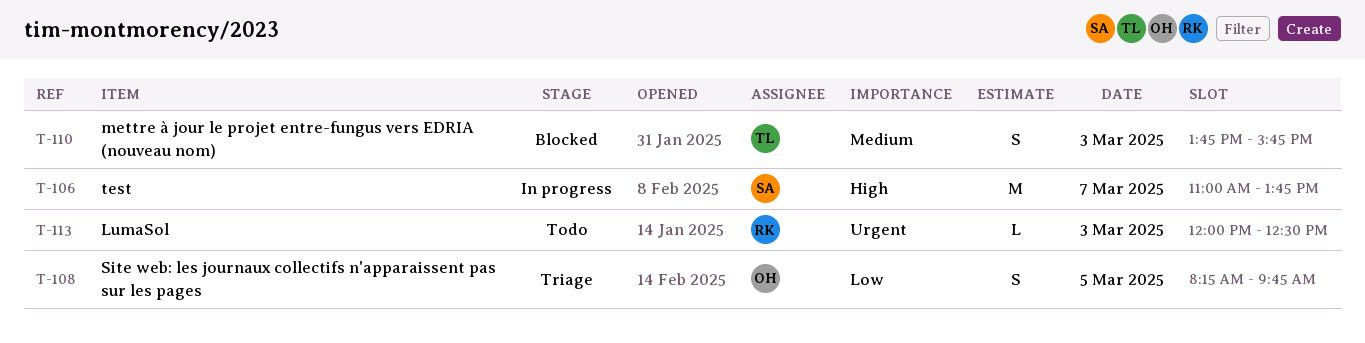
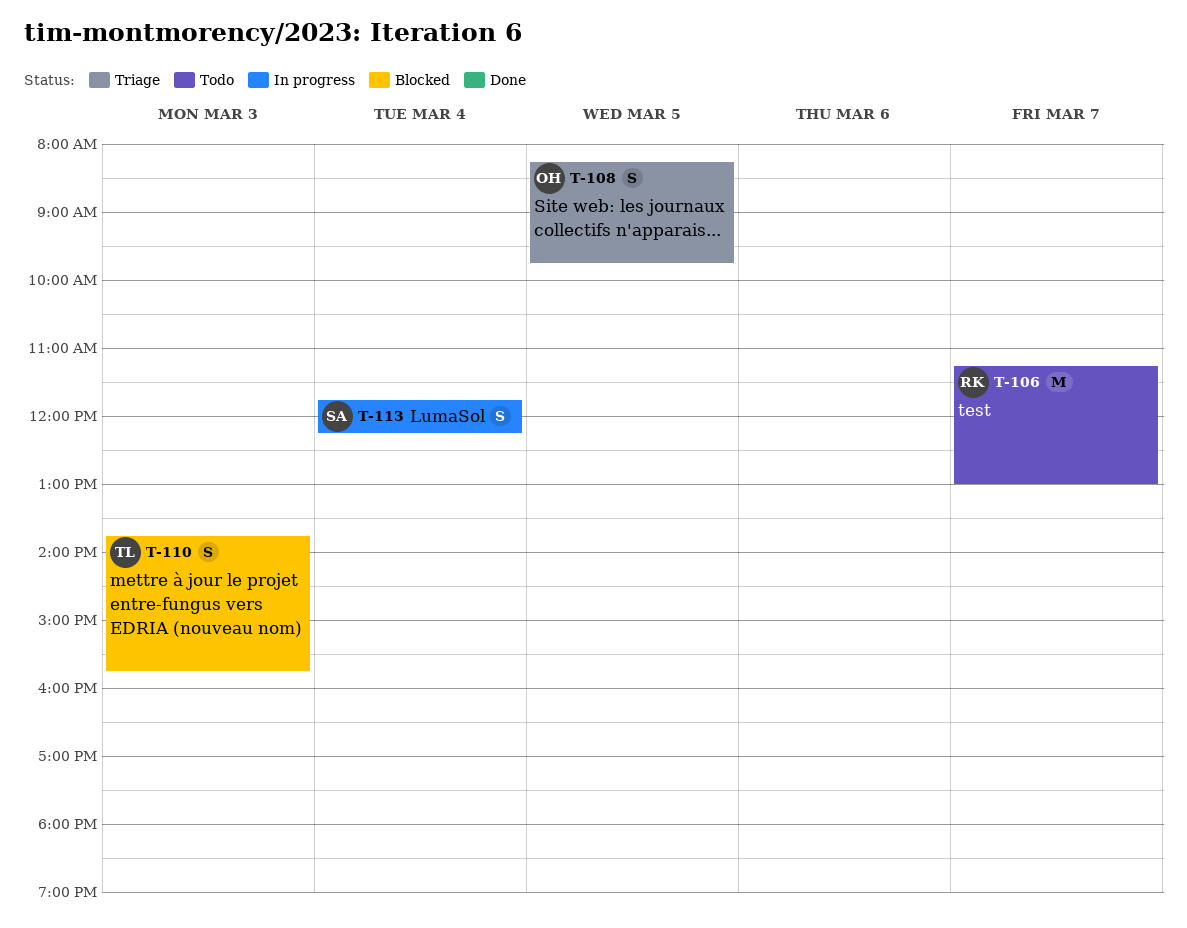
T-106, status: In progress -> Todo
T-106, owner: SA -> RK
T-106, begins: 11:00 -> 11:15
T-106, ends: 13:45 -> 13:00
T-113, status: Todo -> In progress
T-113, owner: RK -> SA
T-113, estimate: L -> S
T-113, day: Mar 3 -> Mar 4
T-113, begins: 12:00 -> 11:45
T-113, ends: 12:30 -> 12:15

